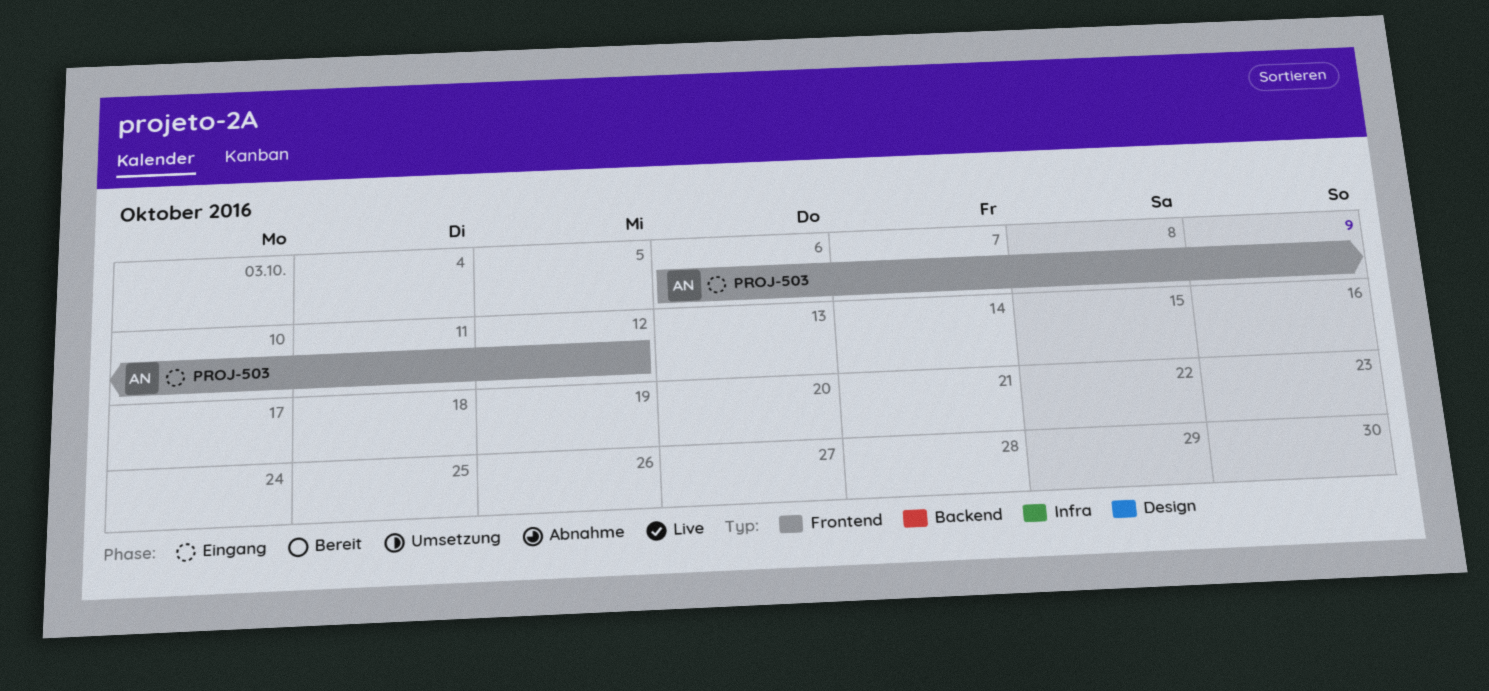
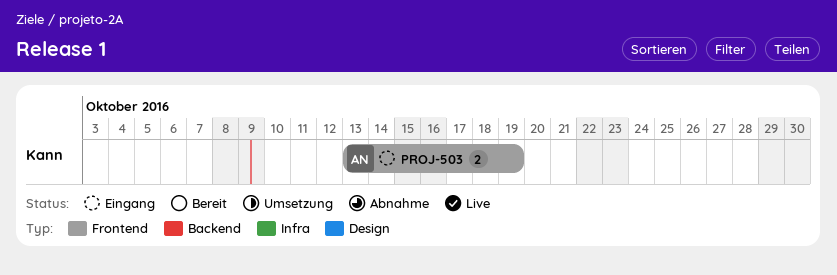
PROJ-503, start: Oct 6 -> Oct 13
PROJ-503, due: Oct 12 -> Oct 19

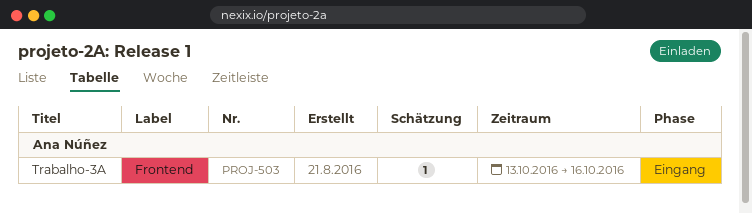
PROJ-503, estimate: 2 -> 1
PROJ-503, due: Oct 19 -> Oct 16

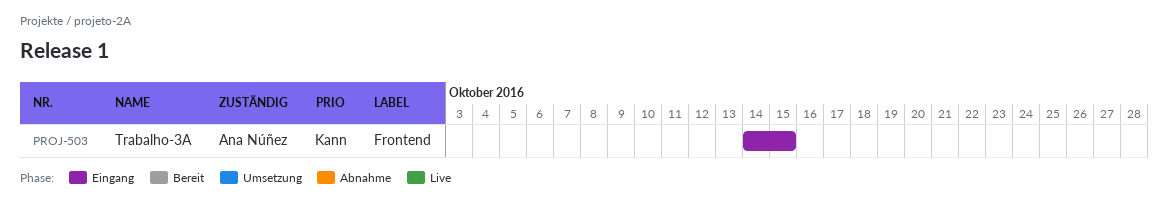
PROJ-503, start: Oct 13 -> Oct 14
PROJ-503, due: Oct 16 -> Oct 15

